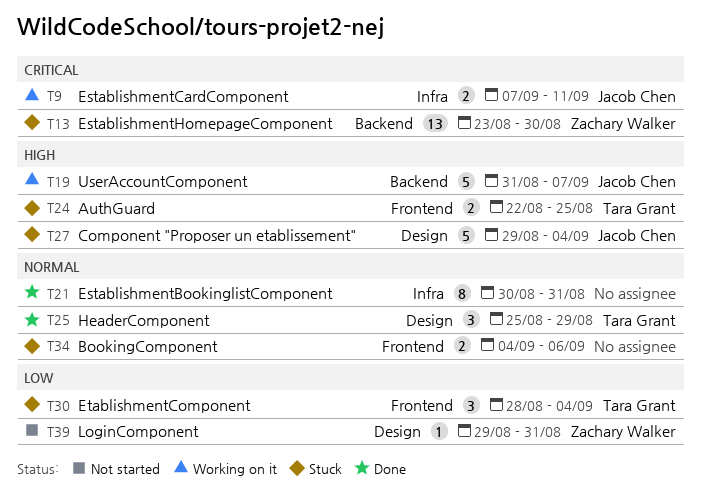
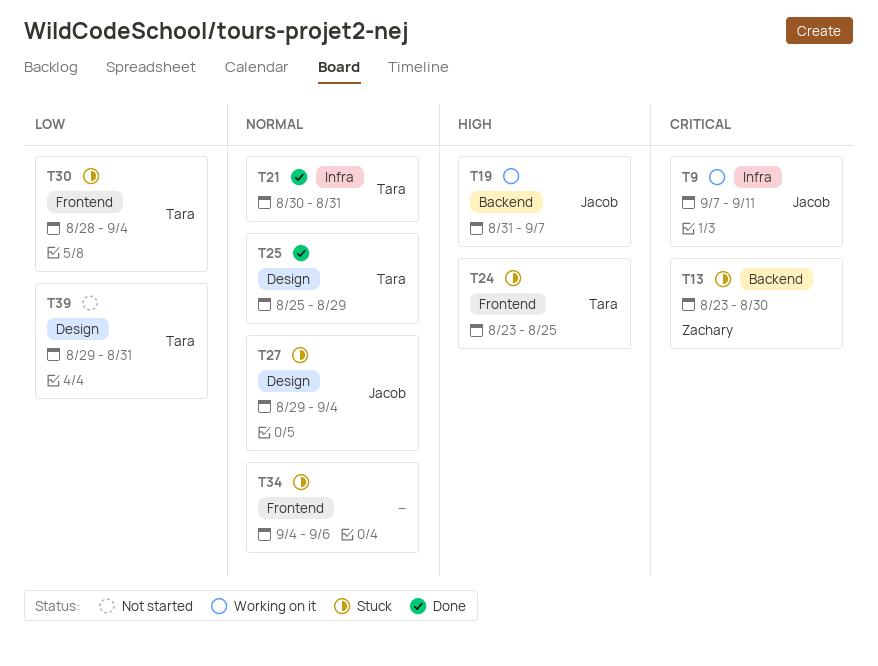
T21, owner: none -> Tara Grant
T24, start: Aug 22 -> Aug 23
T27, priority: High -> Normal
T39, owner: Zachary Walker -> Tara Grant

